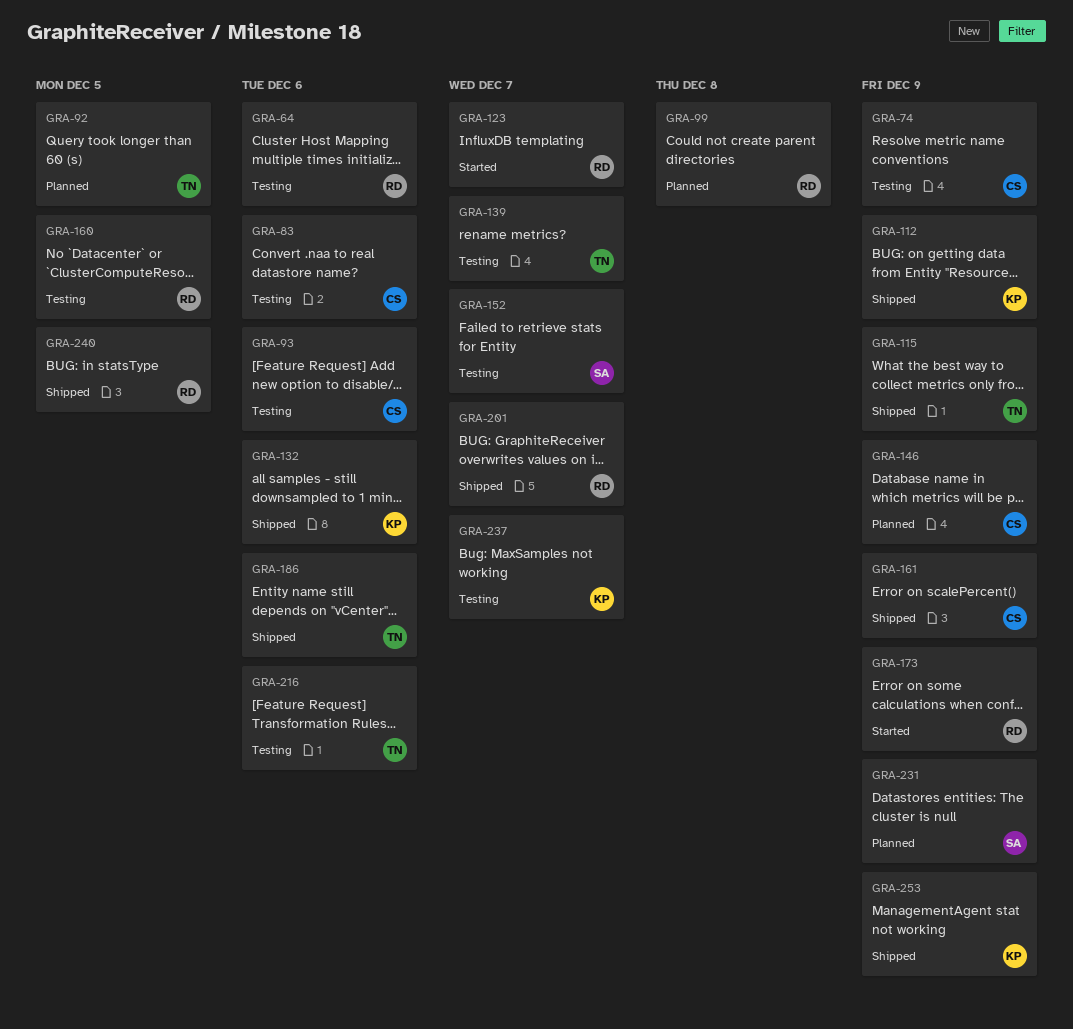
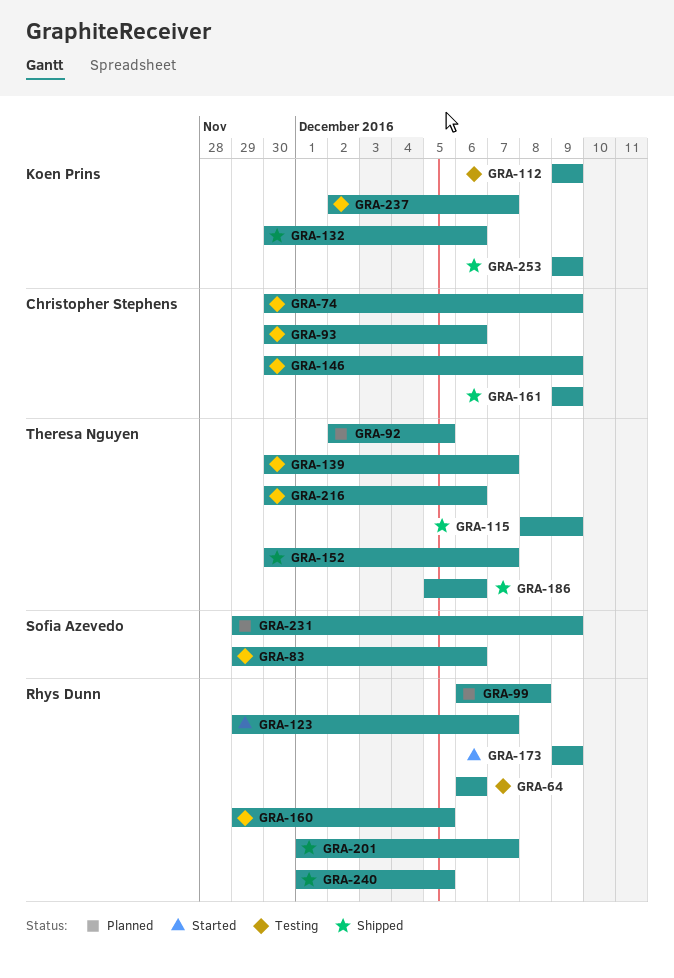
GRA-83, owner: Christopher Stephens -> Sofia Azevedo
GRA-112, status: Shipped -> Testing
GRA-146, status: Planned -> Testing
GRA-152, status: Testing -> Shipped
GRA-152, owner: Sofia Azevedo -> Theresa Nguyen

